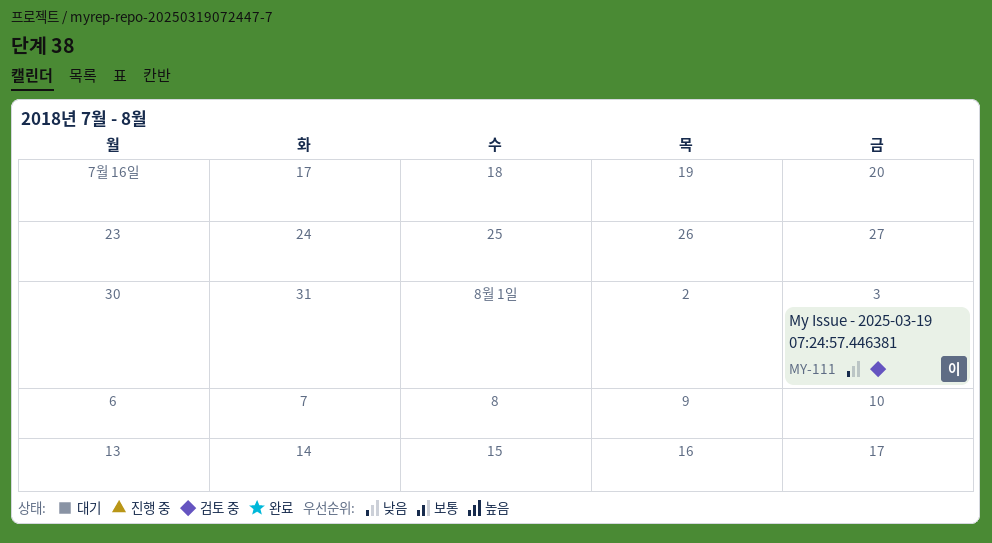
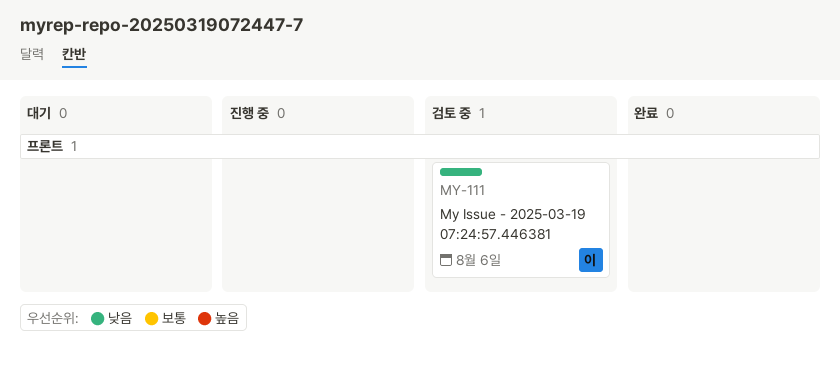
MY-111, due: Aug 3 -> Aug 6

